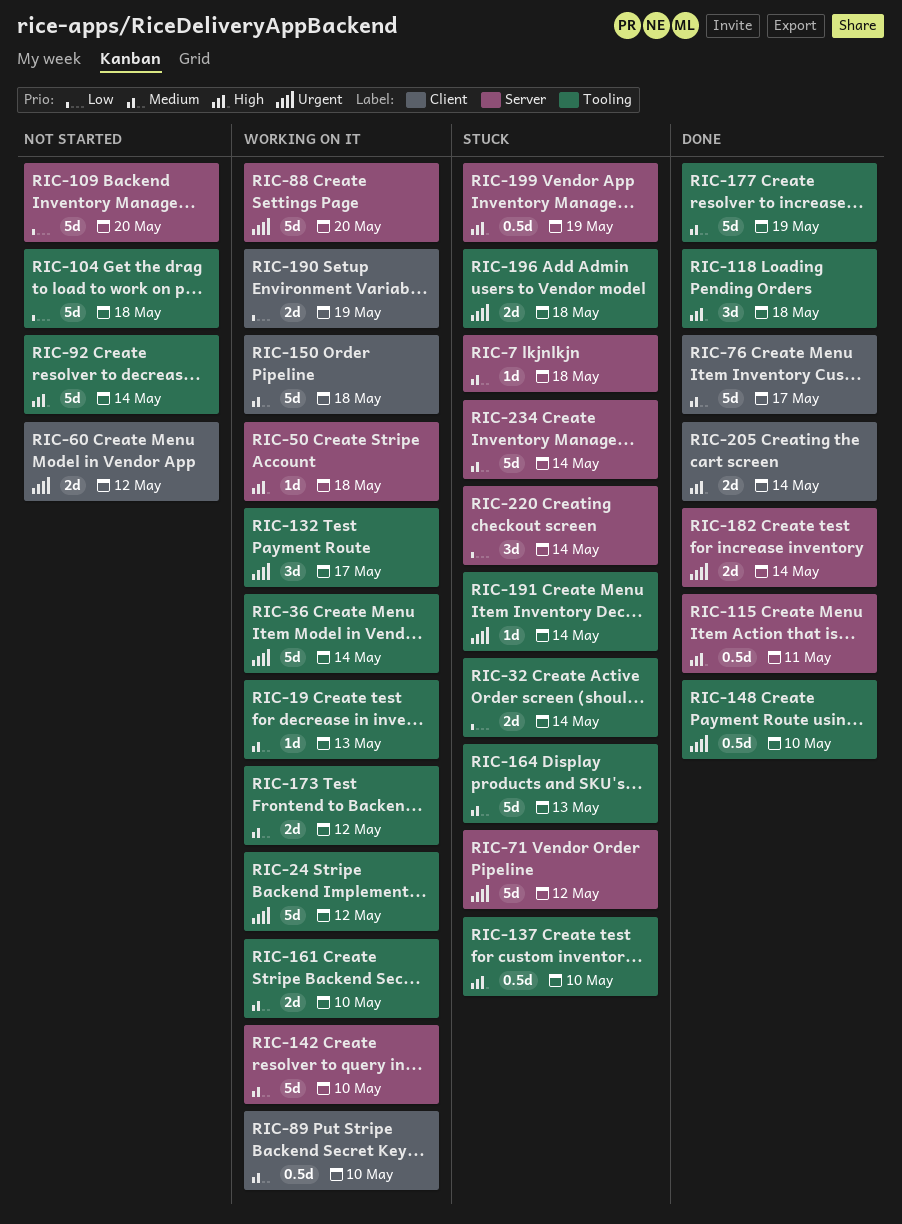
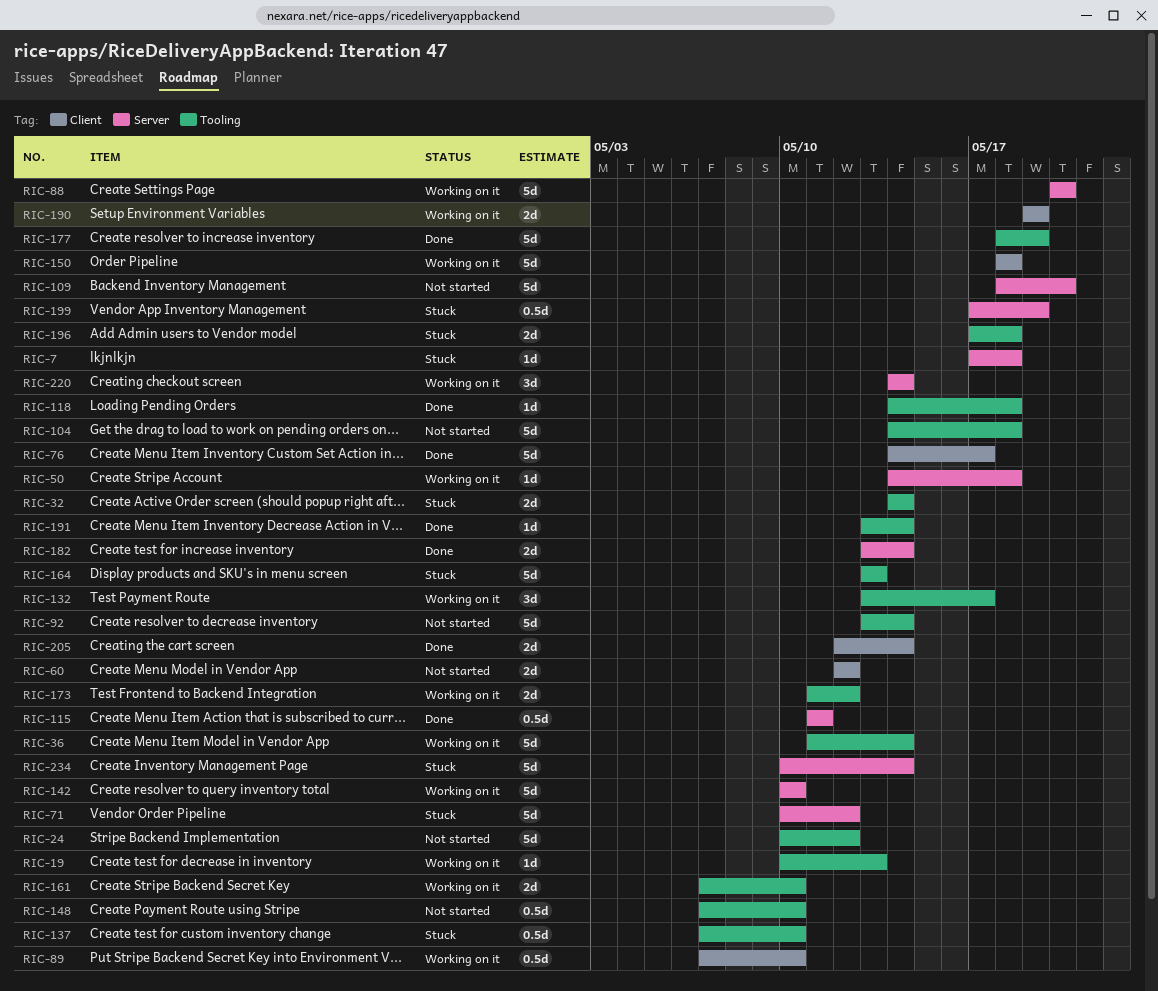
RIC-24, status: Working on it -> Not started
RIC-118, estimate: 3d -> 1d
RIC-148, status: Done -> Not started
RIC-191, status: Stuck -> Done
RIC-220, status: Stuck -> Working on it

